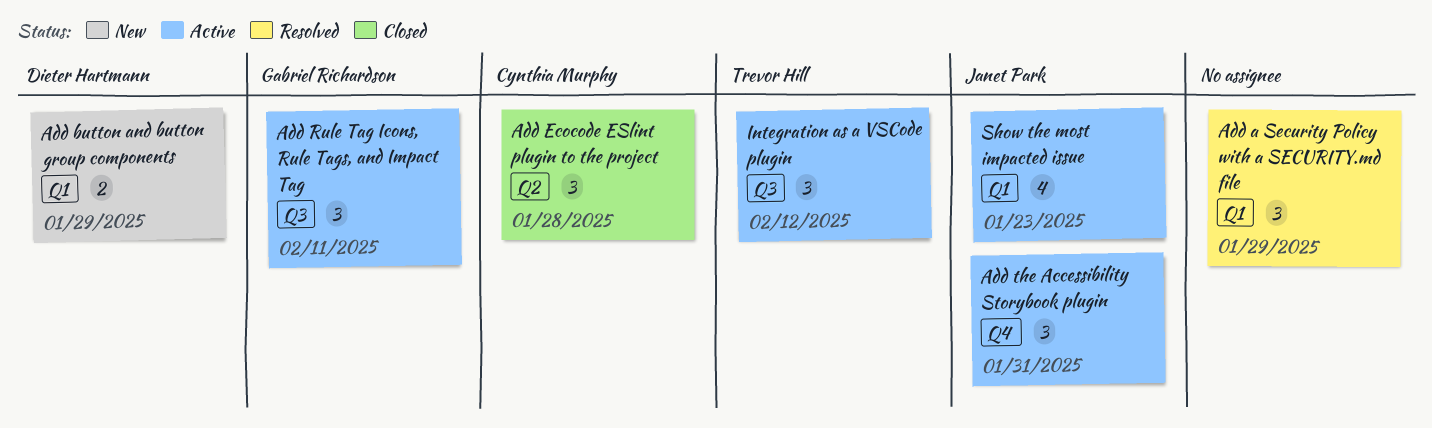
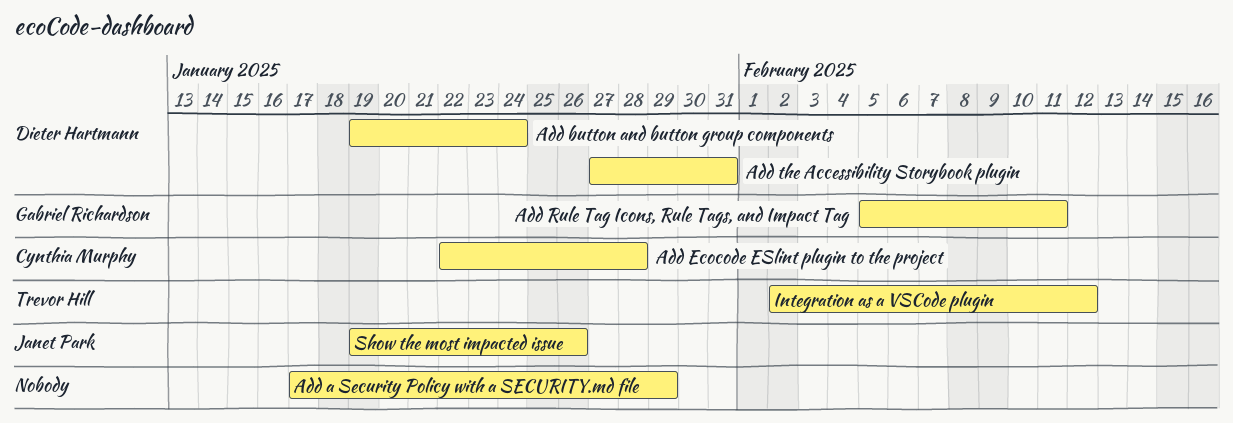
Add button and button group components, due: Jan 29 -> Jan 24
Add the Accessibility Storybook plugin, owner: Janet Park -> Dieter Hartmann
Show the most impacted issue, due: Jan 23 -> Jan 26

